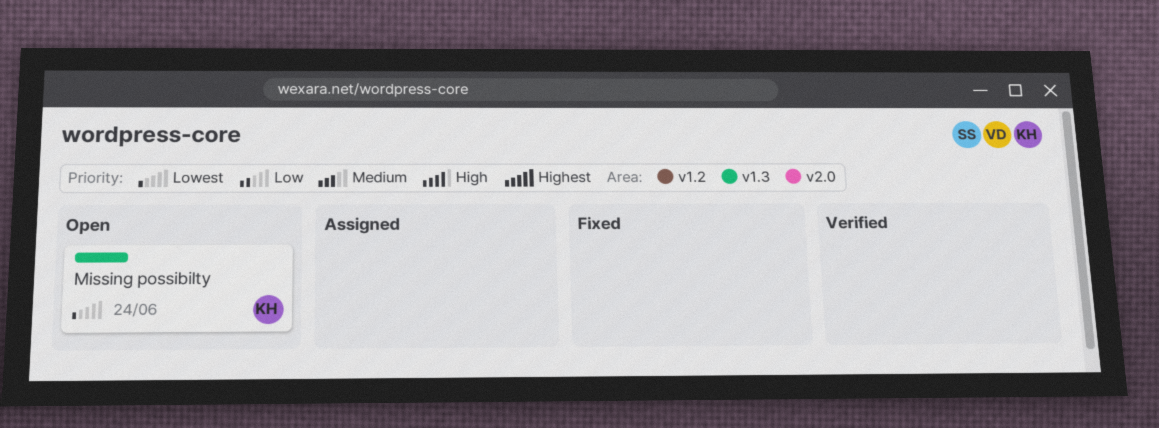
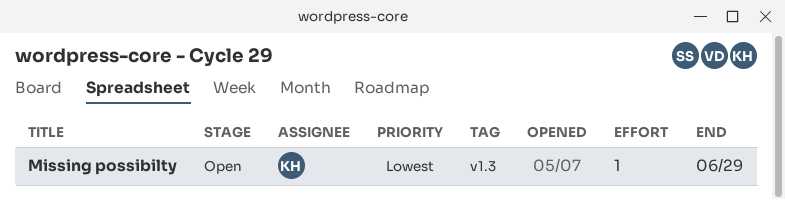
Missing possibilty, due: Jun 24 -> Jun 29

